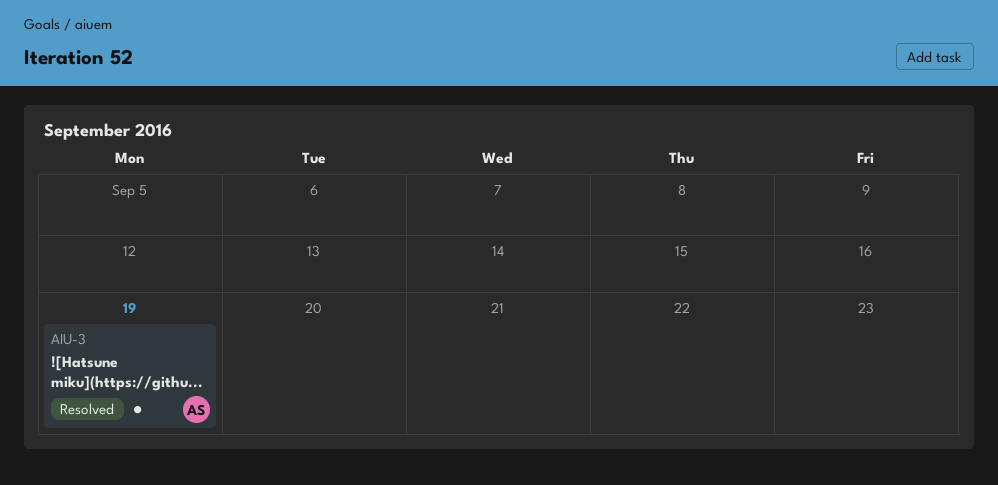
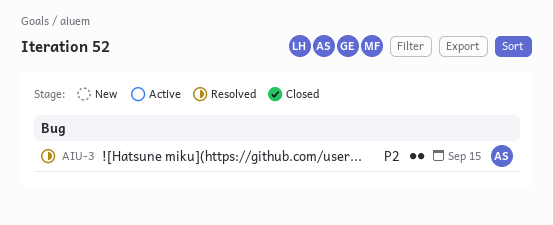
AIU-3, estimate: 1 -> 2
AIU-3, due: Sep 19 -> Sep 15

